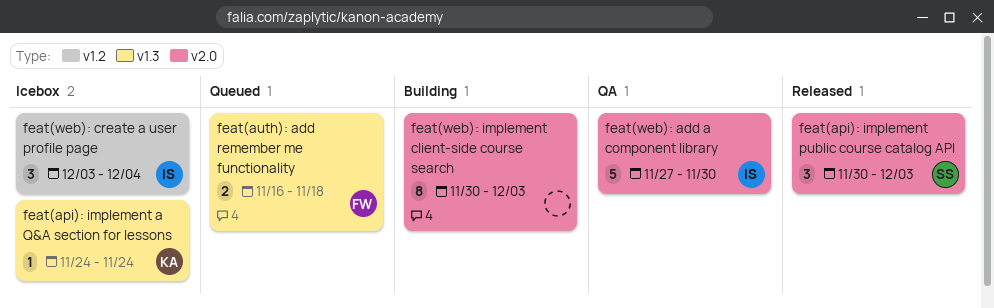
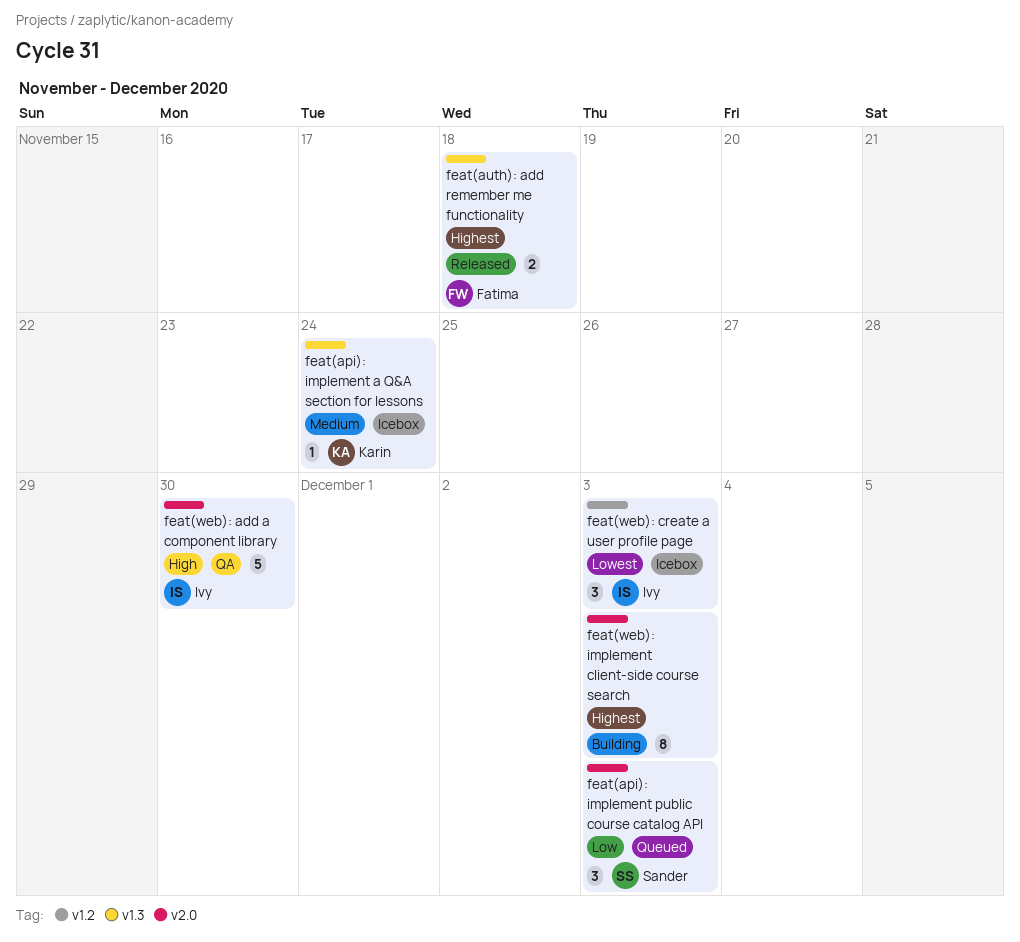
feat(api): implement public course catalog API, status: Released -> Queued
feat(auth): add remember me functionality, status: Queued -> Released
feat(web): create a user profile page, due: Dec 4 -> Dec 3

